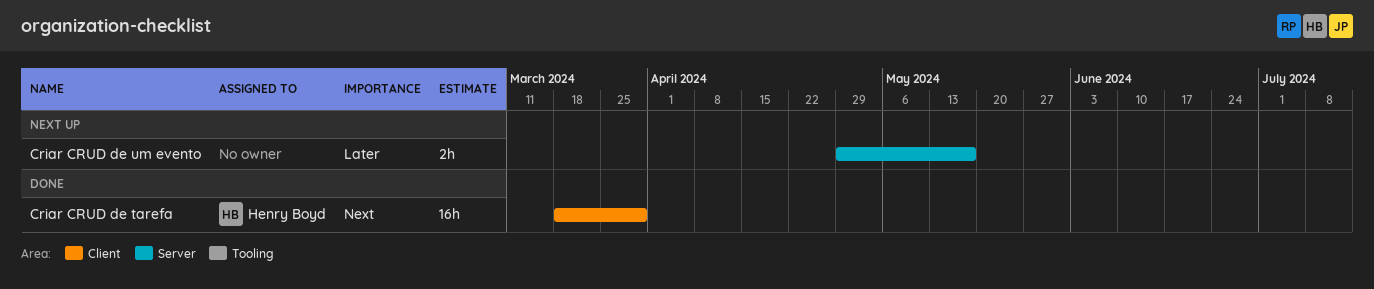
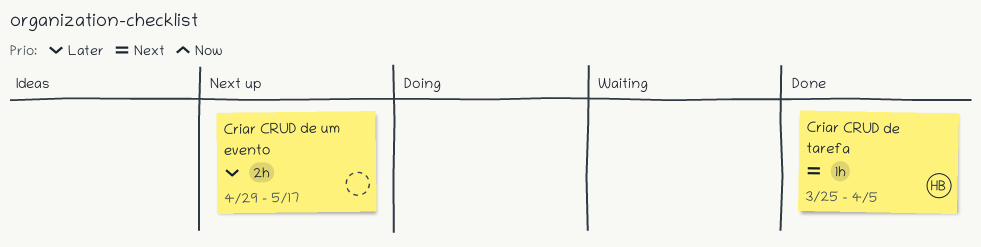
Criar CRUD de tarefa, estimate: 16h -> 1h
Criar CRUD de tarefa, start: Mar 18 -> Mar 25
Criar CRUD de tarefa, due: Mar 29 -> Apr 5

